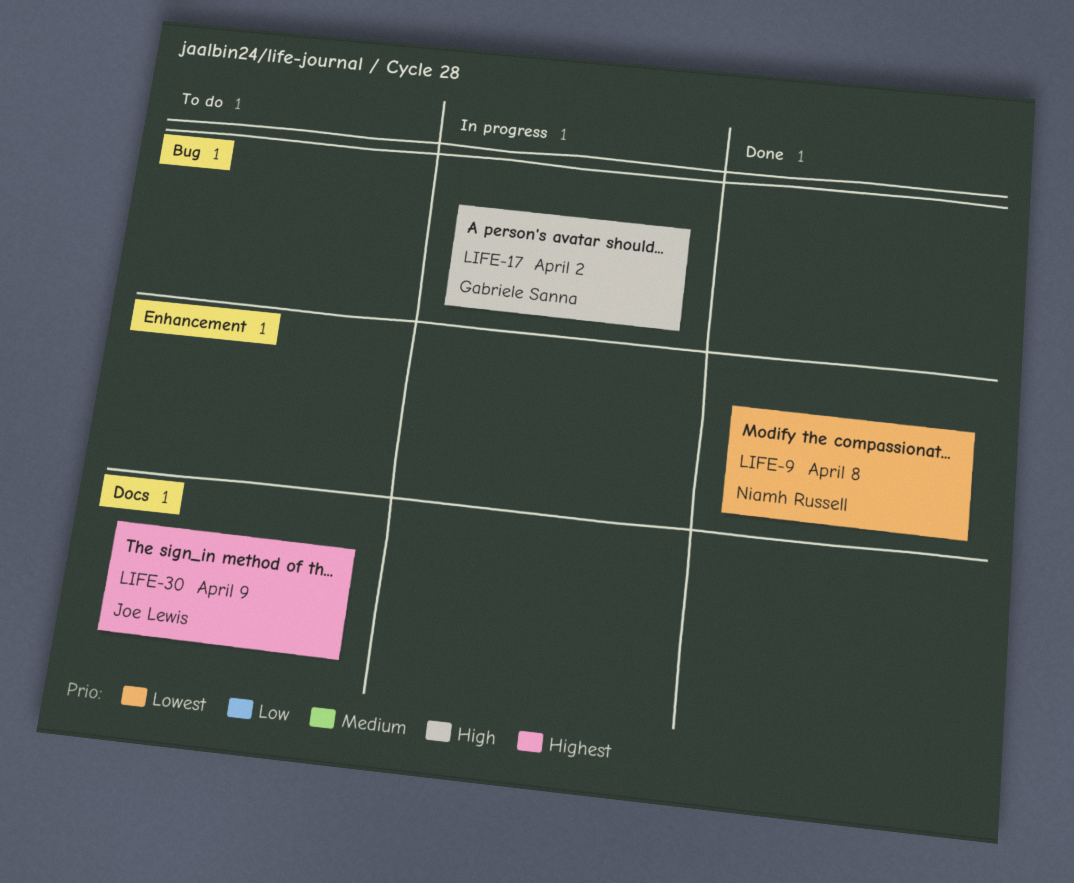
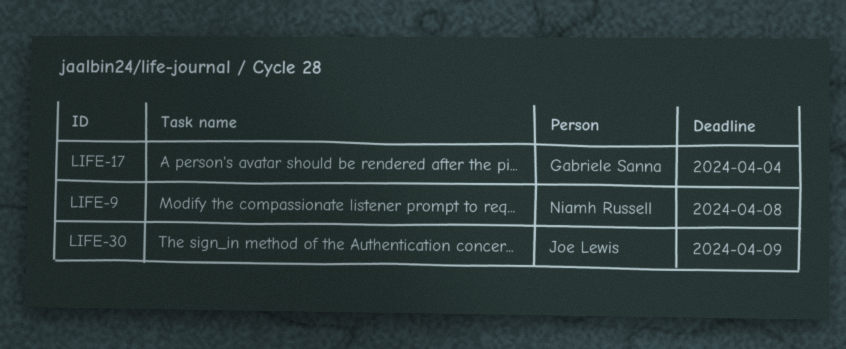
LIFE-17, due: Apr 2 -> Apr 4

